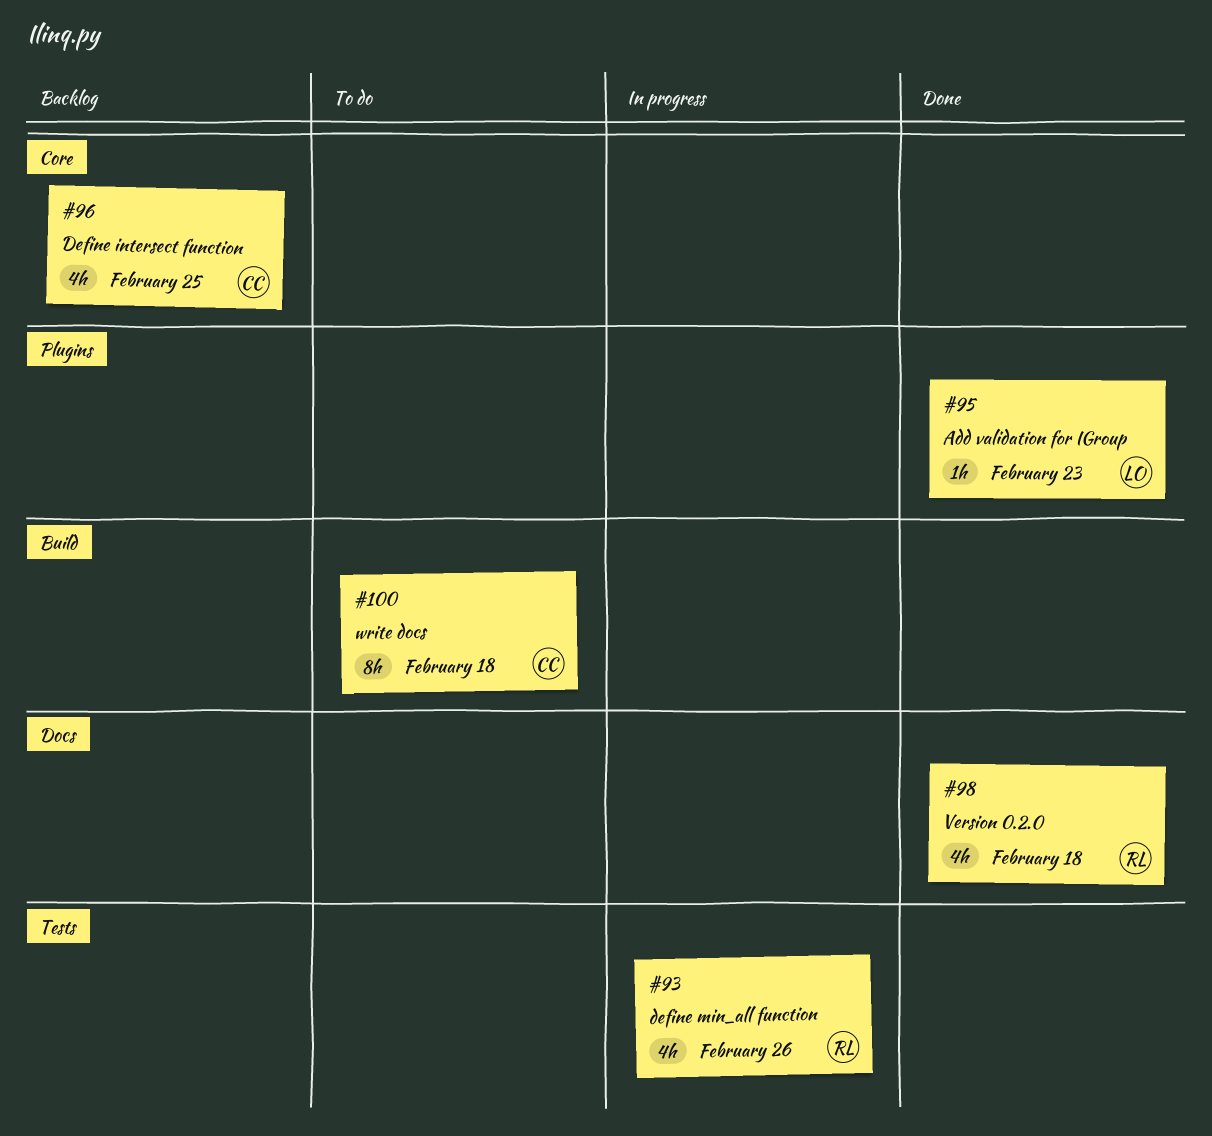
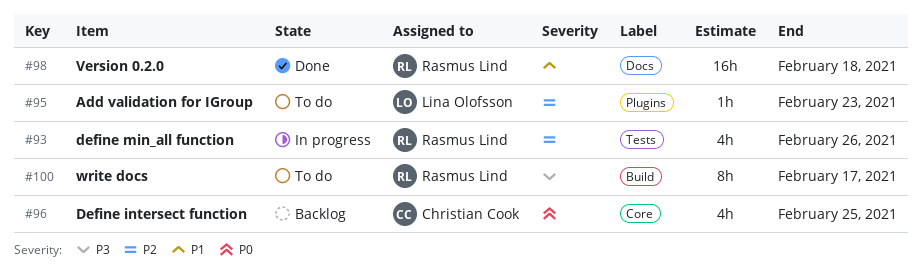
#95, status: Done -> To do
#98, estimate: 4h -> 16h
#100, owner: Christian Cook -> Rasmus Lind
#100, due: Feb 18 -> Feb 17

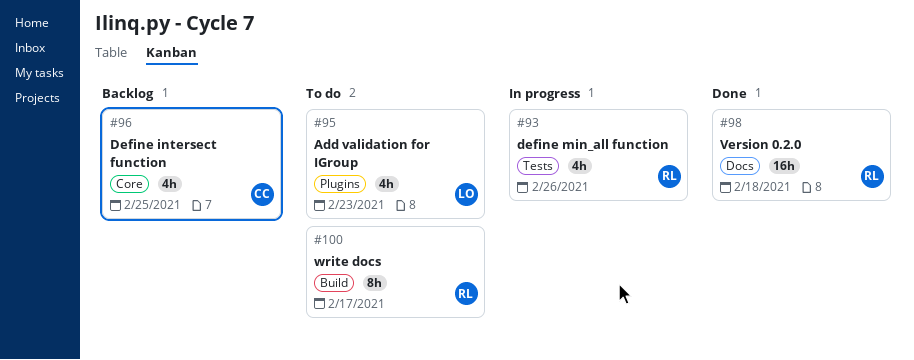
#95, estimate: 1h -> 4h

